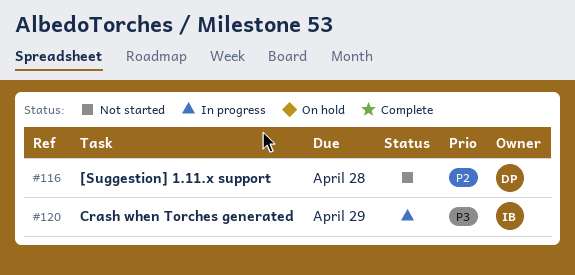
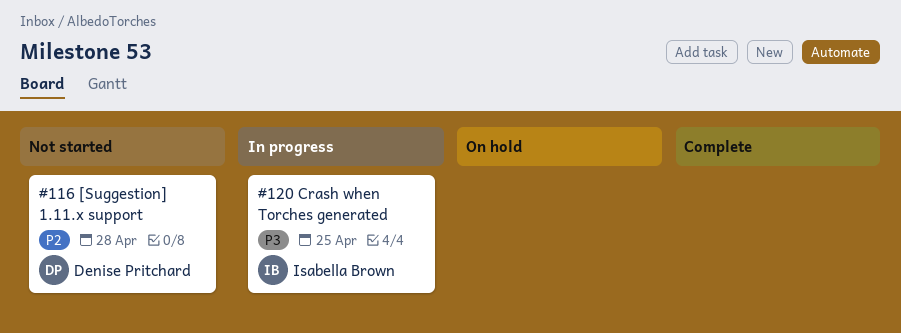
#120, due: Apr 29 -> Apr 25

